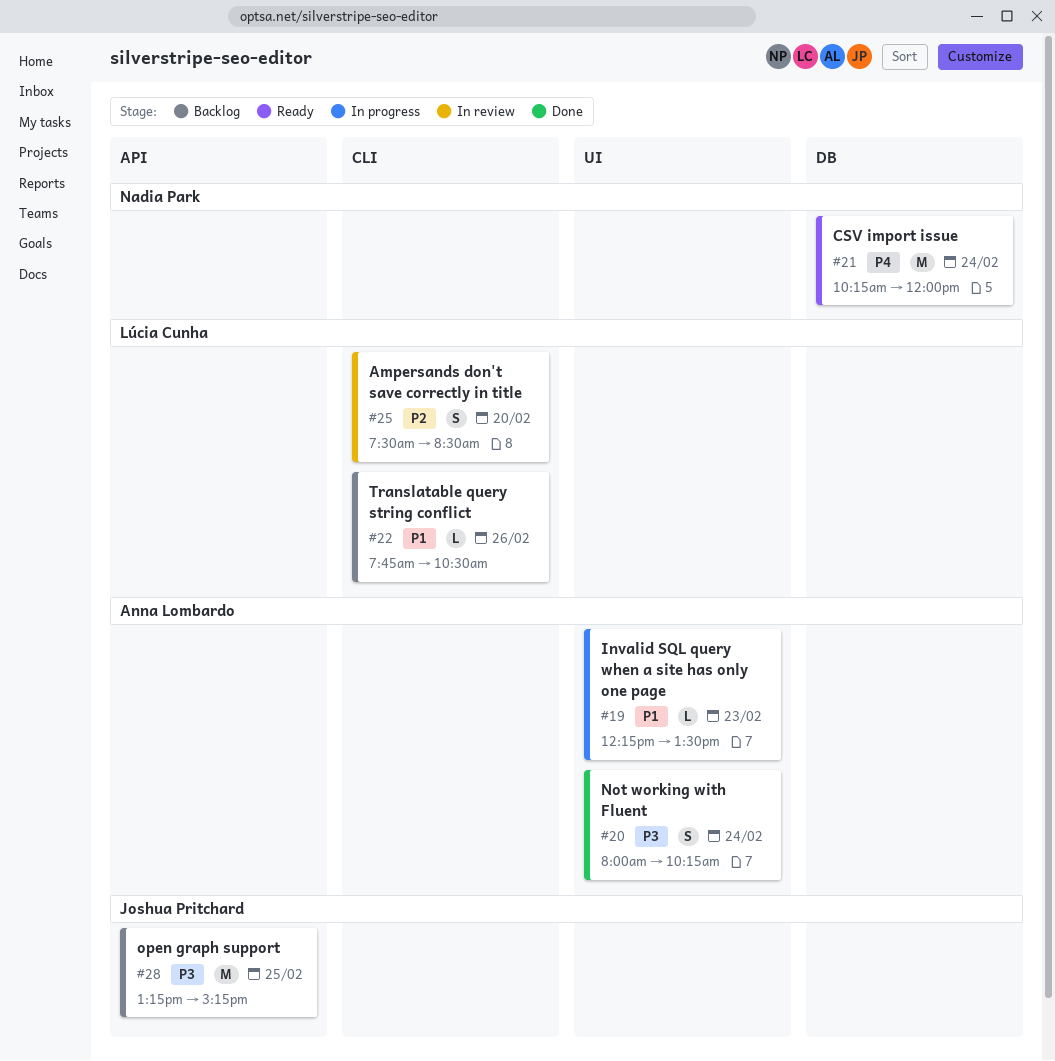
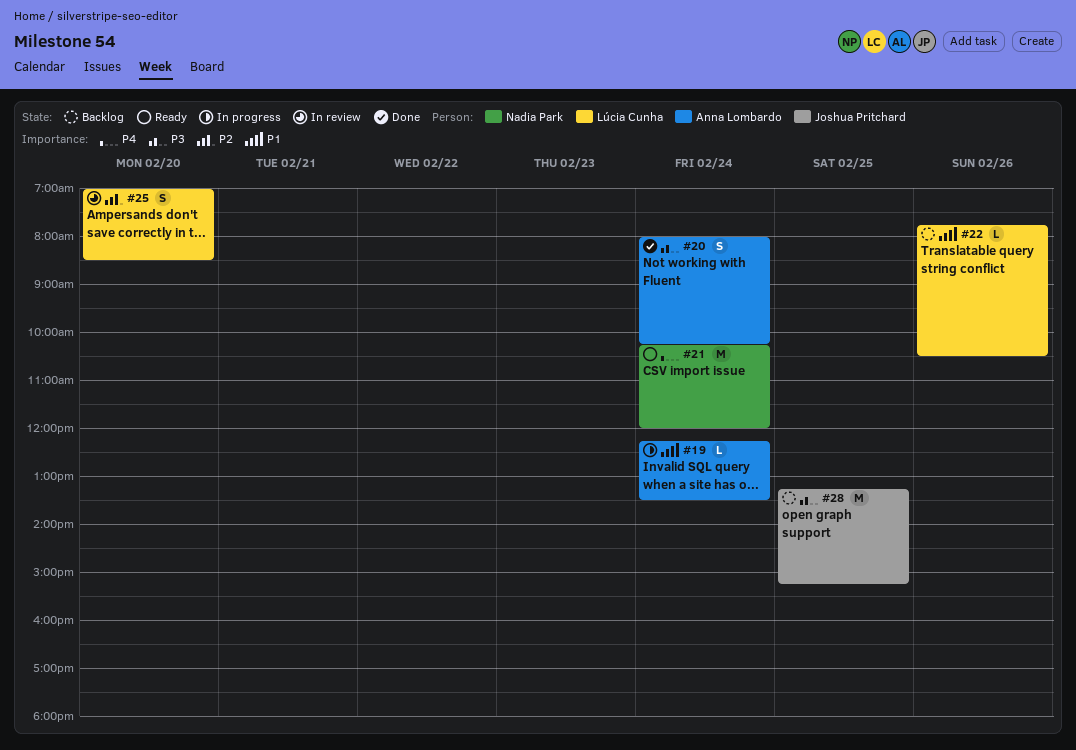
#19, day: Feb 23 -> Feb 24
#25, begins: 07:30 -> 07:00

